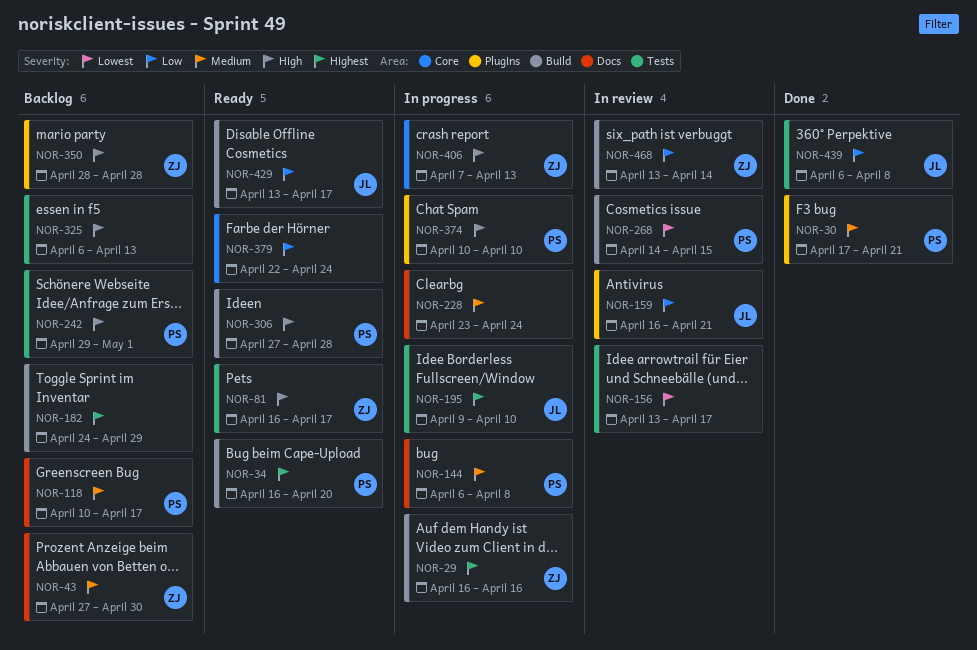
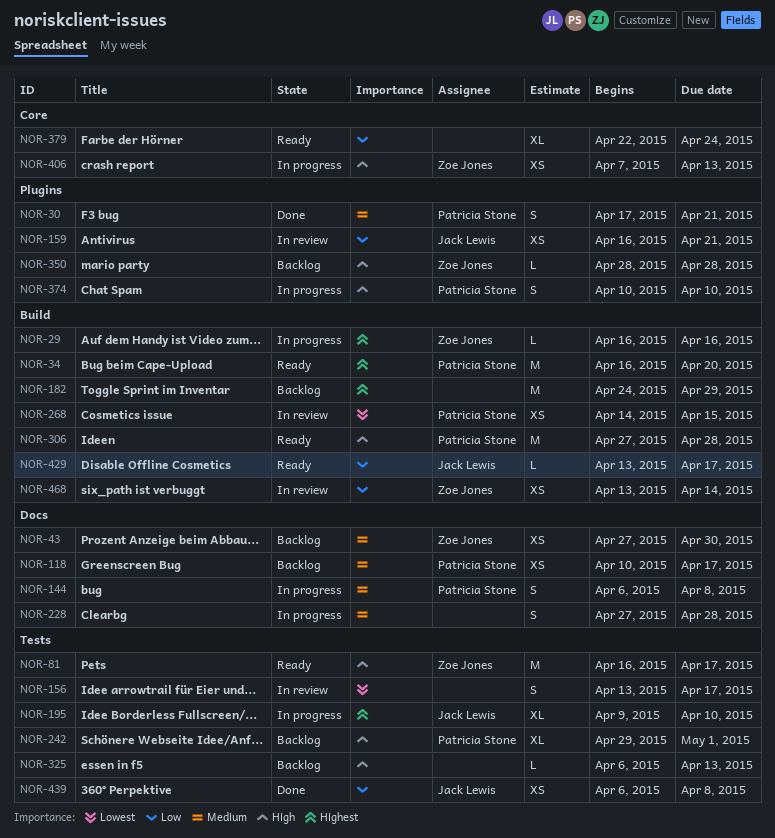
NOR-228, start: Apr 23 -> Apr 27
NOR-228, due: Apr 24 -> Apr 28

